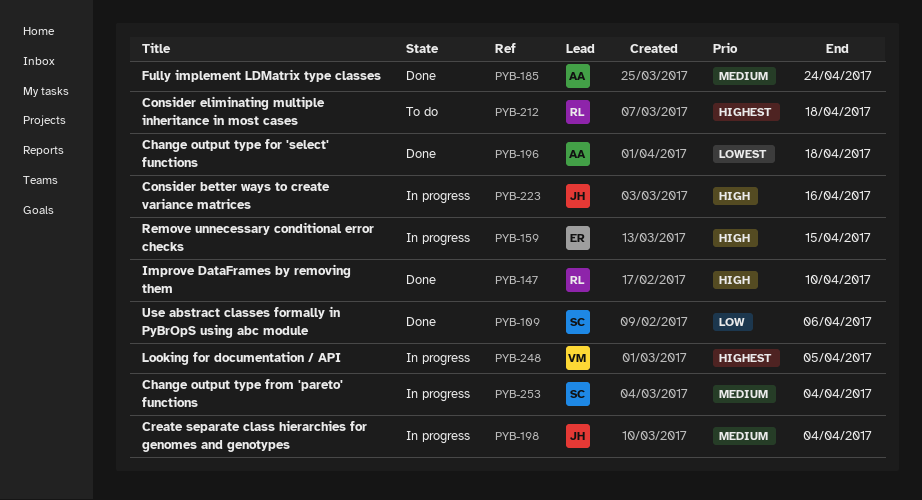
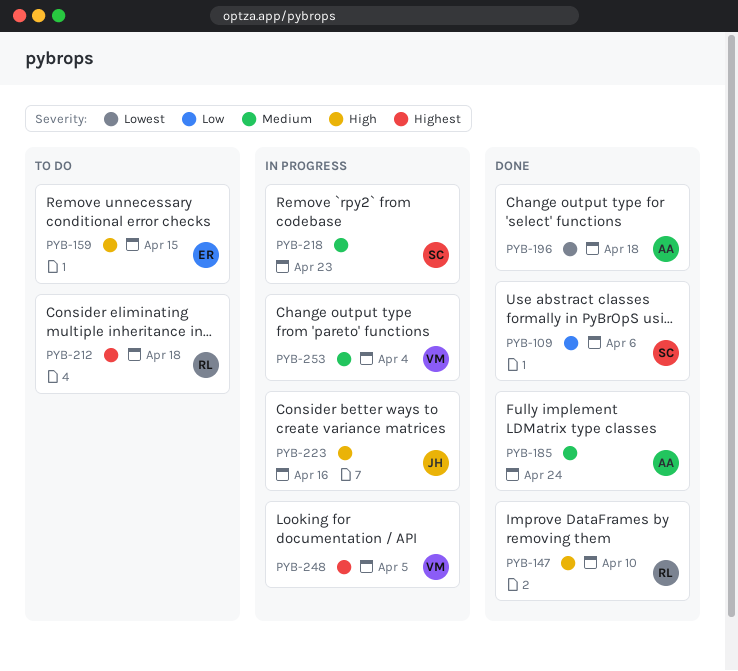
PYB-159, status: In progress -> To do
PYB-198: present -> none
PYB-218: none -> present
PYB-253, owner: SC -> VM

